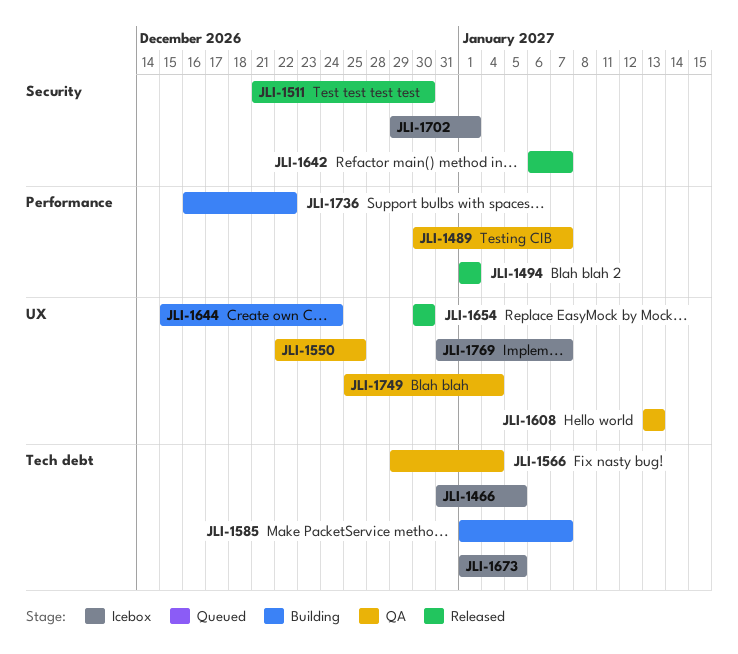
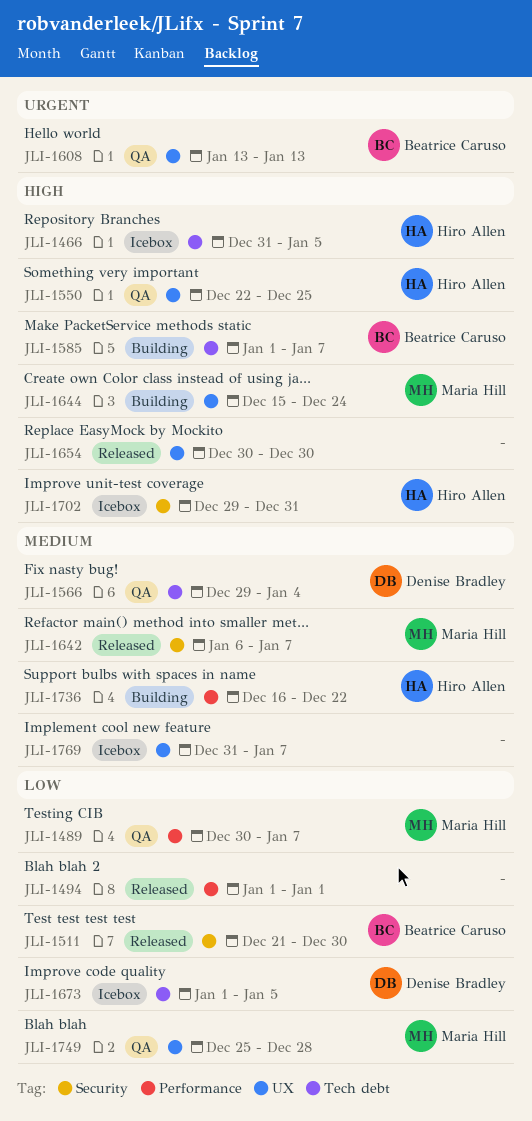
JLI-1702, due: Jan 1 -> Dec 31
JLI-1749, due: Jan 4 -> Dec 28

